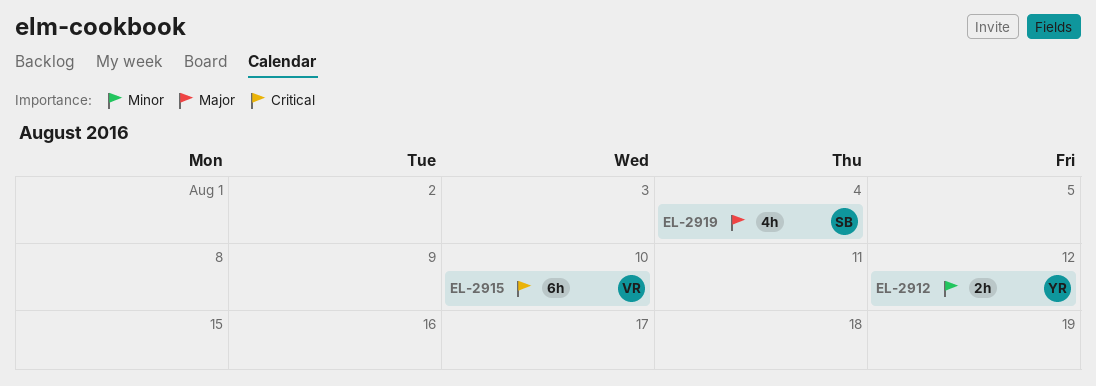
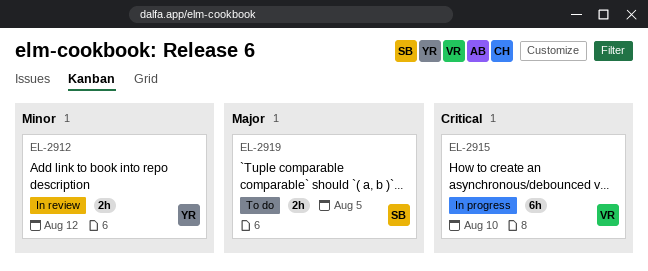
EL-2919, estimate: 4h -> 2h
EL-2919, due: Aug 4 -> Aug 5

